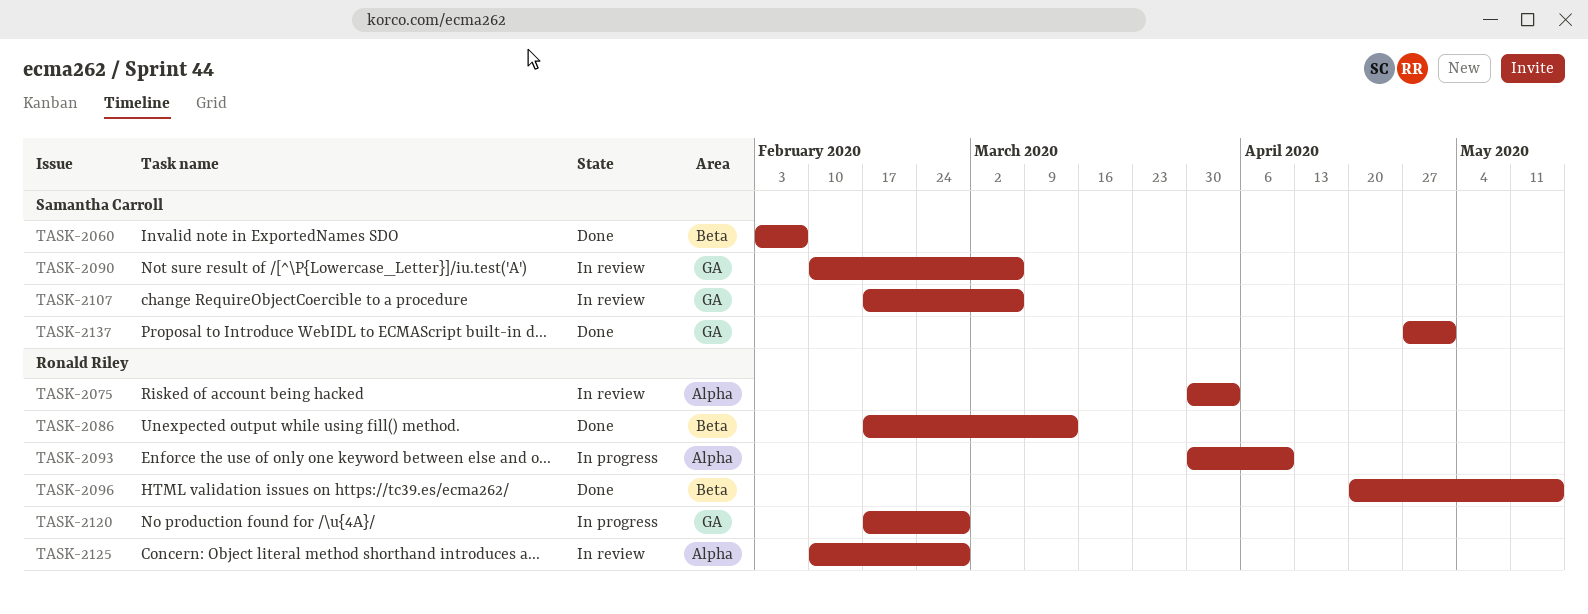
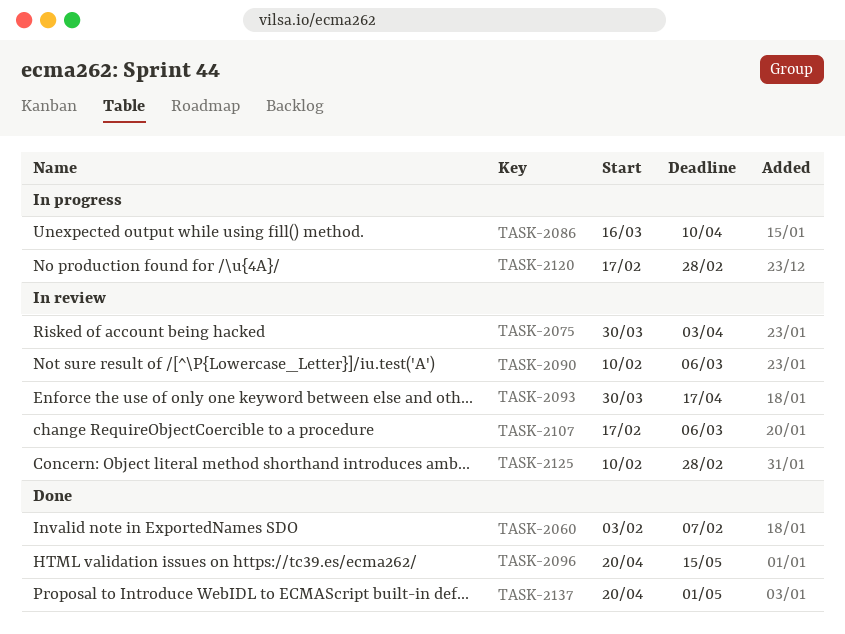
TASK-2086, status: Done -> In progress
TASK-2086, start: Feb 17 -> Mar 16
TASK-2086, due: Mar 13 -> Apr 10
TASK-2093, status: In progress -> In review
TASK-2093, due: Apr 10 -> Apr 17
TASK-2137, start: Apr 27 -> Apr 20

